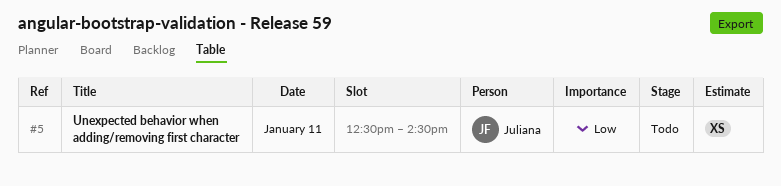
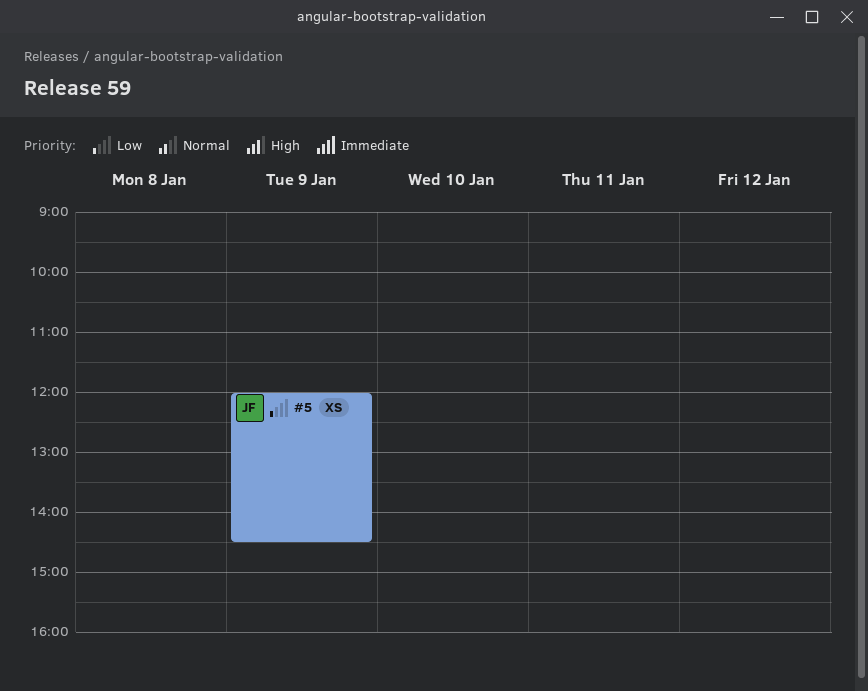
#5, day: Jan 11 -> Jan 9
#5, begins: 12:30 -> 12:00

